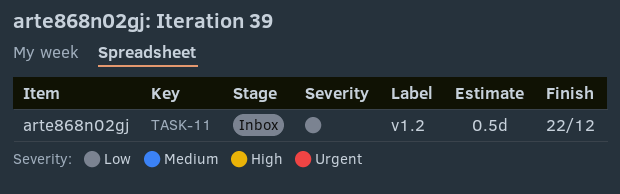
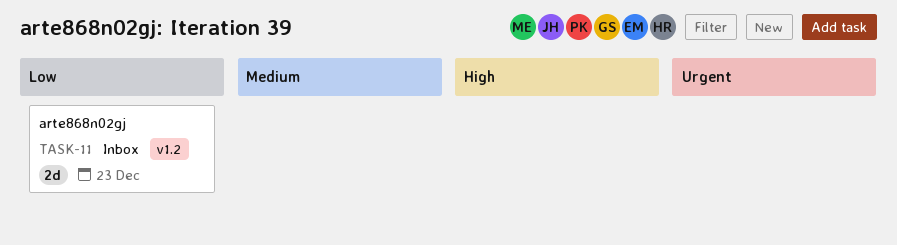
TASK-11, estimate: 0.5d -> 2d
TASK-11, due: Dec 22 -> Dec 23

